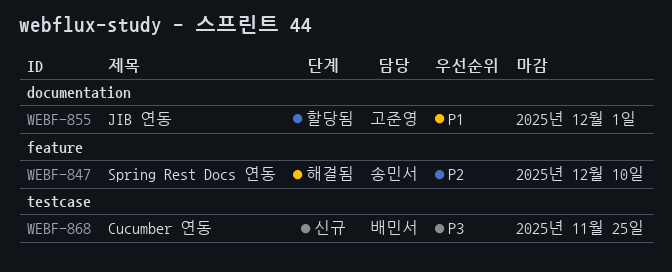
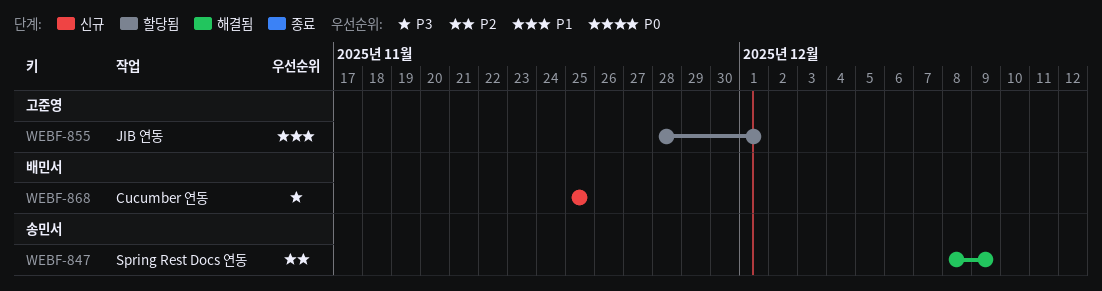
WEBF-847, due: Dec 10 -> Dec 9

